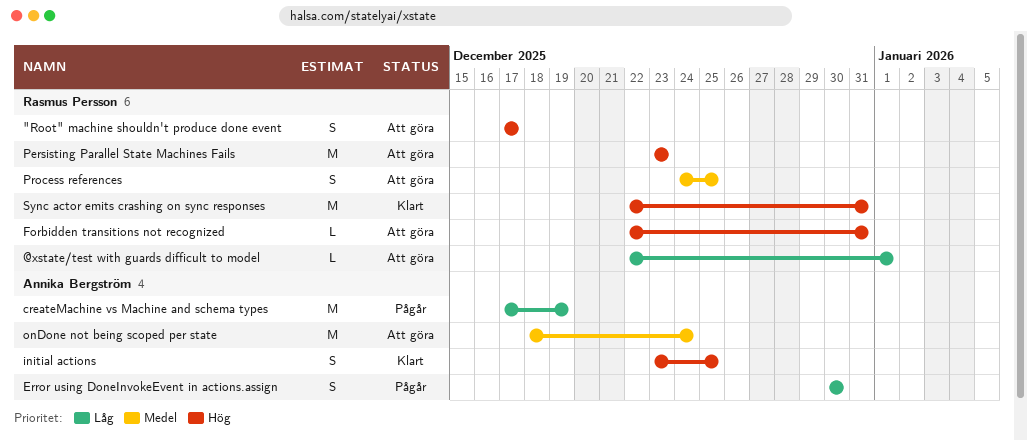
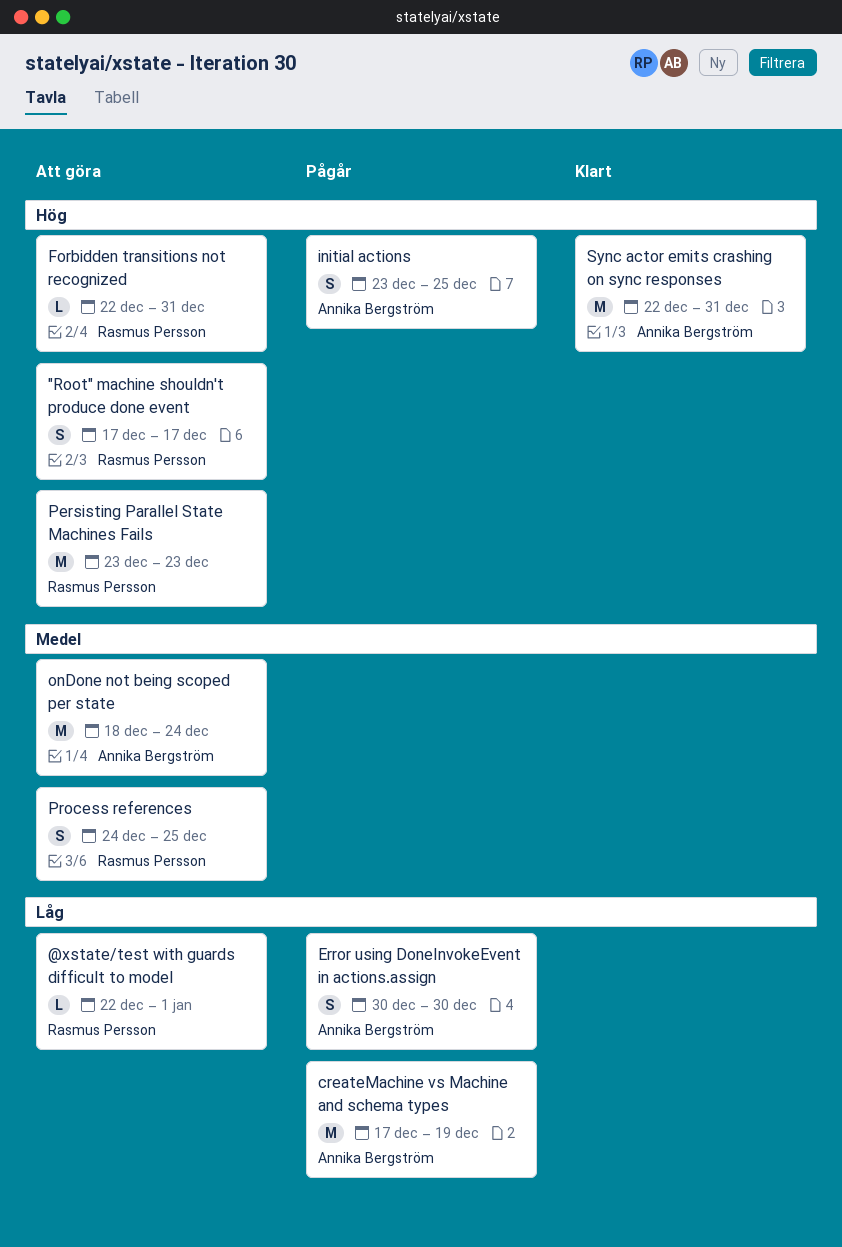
initial actions, status: Klart -> Pågår
Sync actor emits crashing on sync responses, owner: Rasmus Persson -> Annika Bergström

